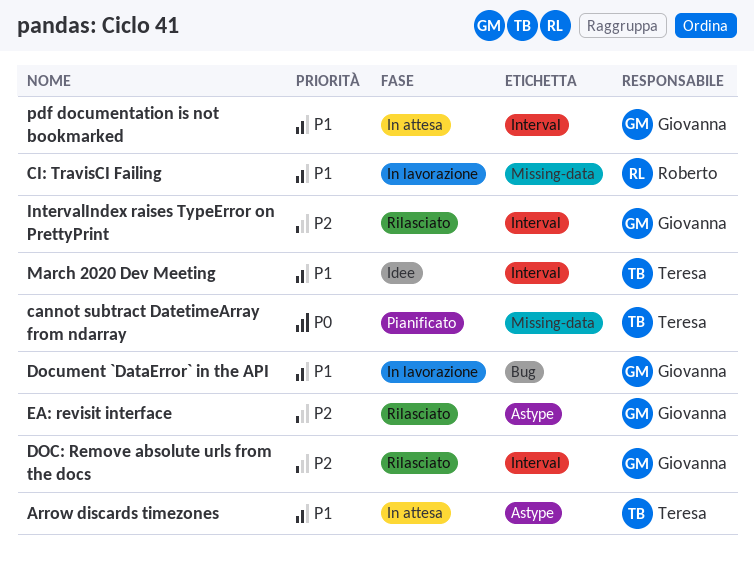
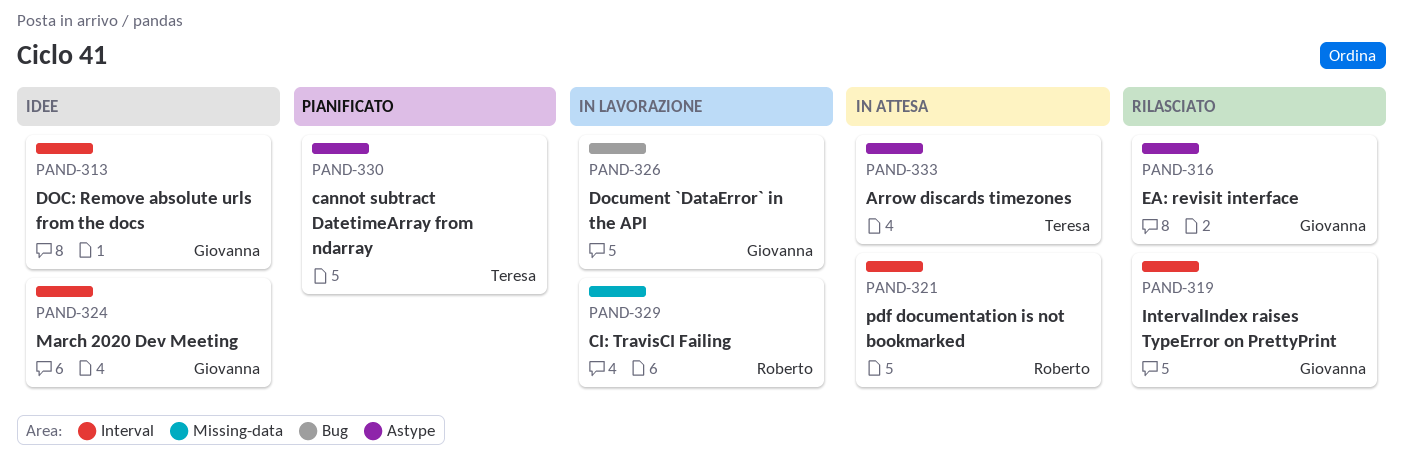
cannot subtract DatetimeArray from ndarray, label: Missing-data -> Astype
DOC: Remove absolute urls from the docs, status: Rilasciato -> Idee
March 2020 Dev Meeting, owner: Teresa -> Giovanna
pdf documentation is not bookmarked, owner: Giovanna -> Roberto

